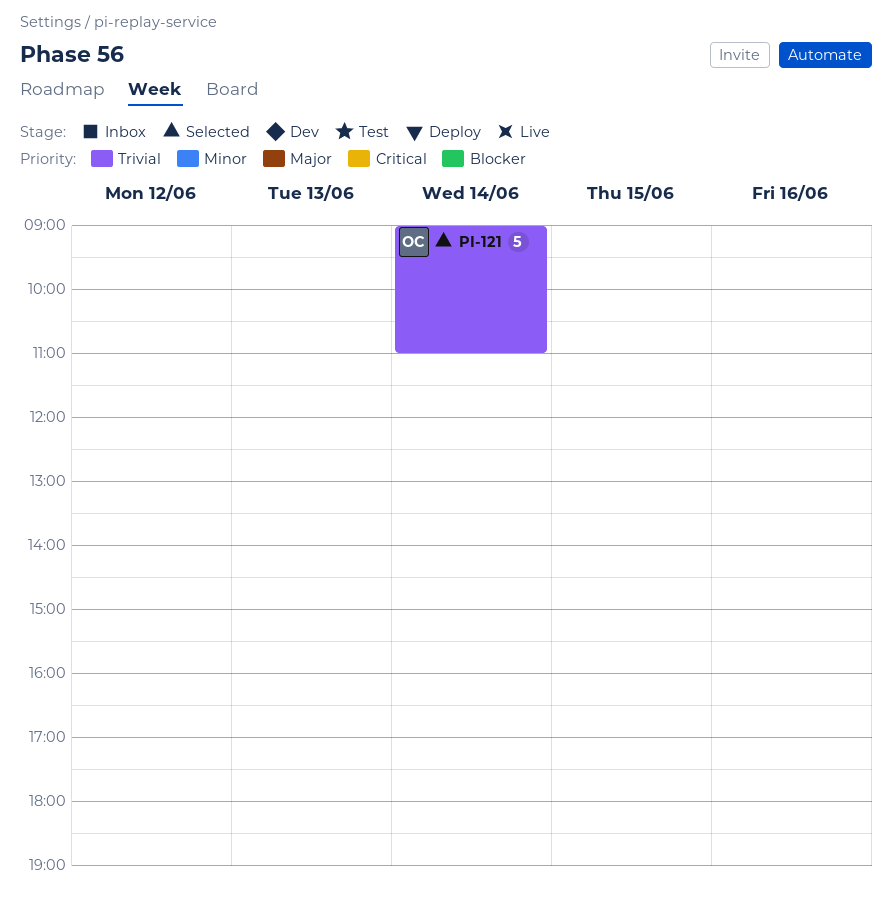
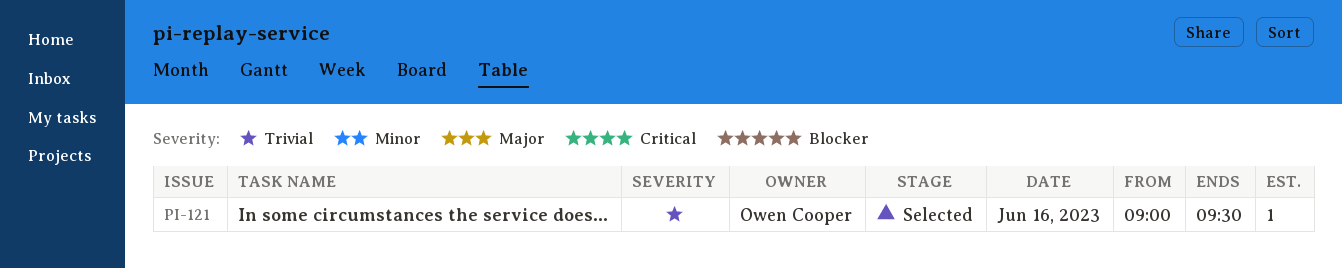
PI-121, estimate: 5 -> 1
PI-121, day: Jun 14 -> Jun 16
PI-121, ends: 11:00 -> 09:30

